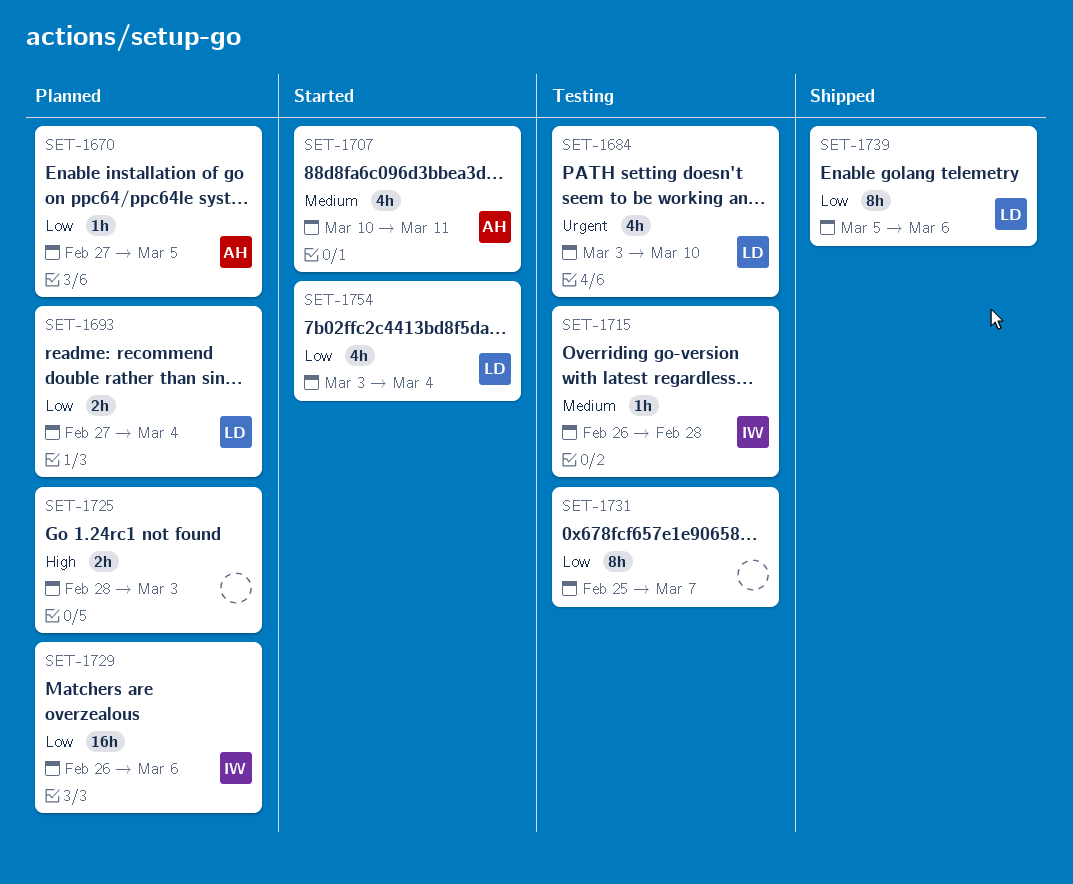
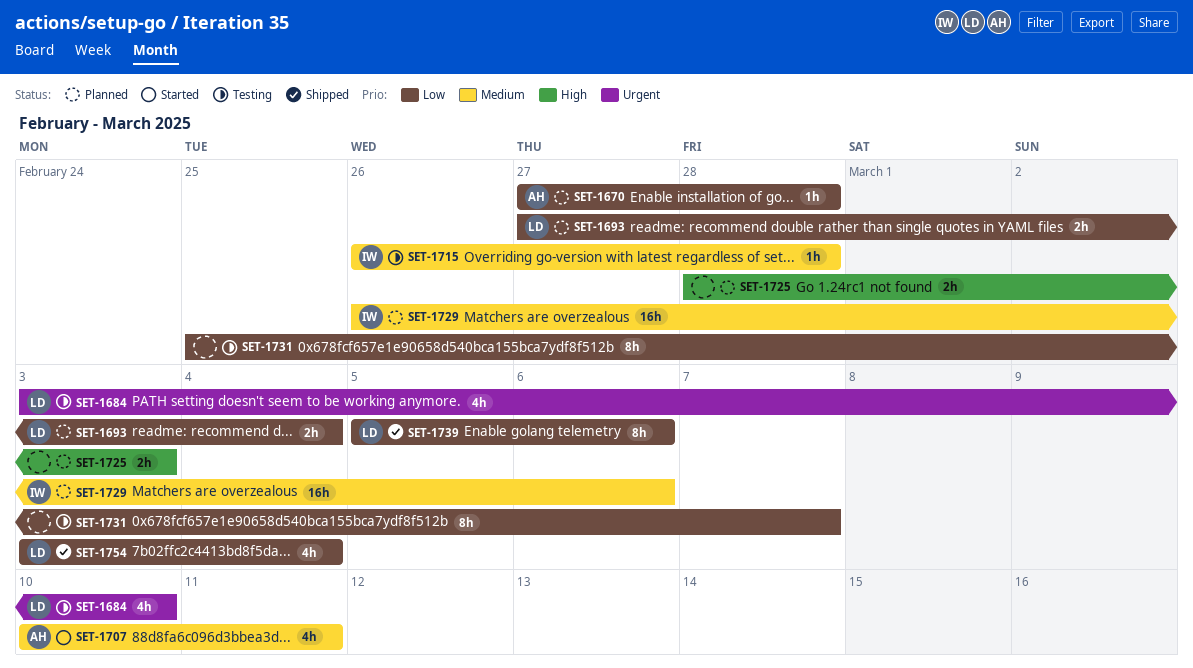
SET-1670, due: Mar 5 -> Feb 28
SET-1729, priority: Low -> Medium
SET-1754, status: Started -> Shipped

